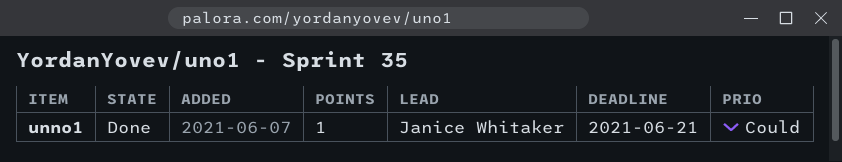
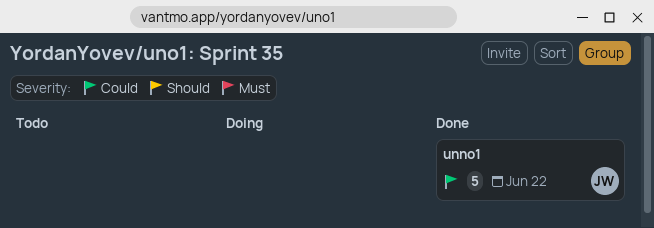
unno1, estimate: 1 -> 5
unno1, due: Jun 21 -> Jun 22

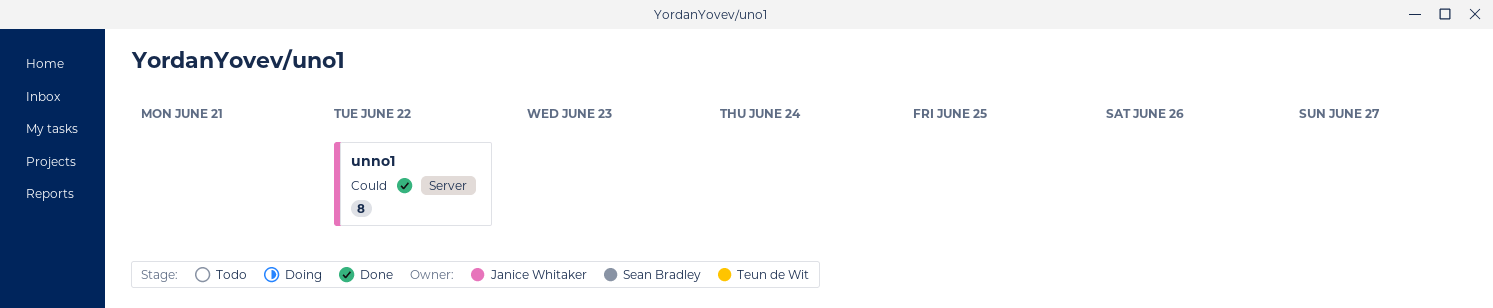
unno1, estimate: 5 -> 8

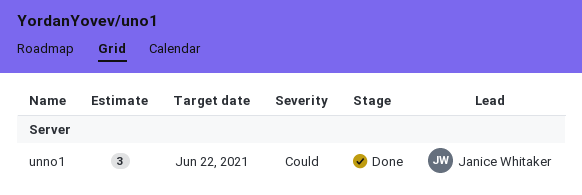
unno1, estimate: 8 -> 3

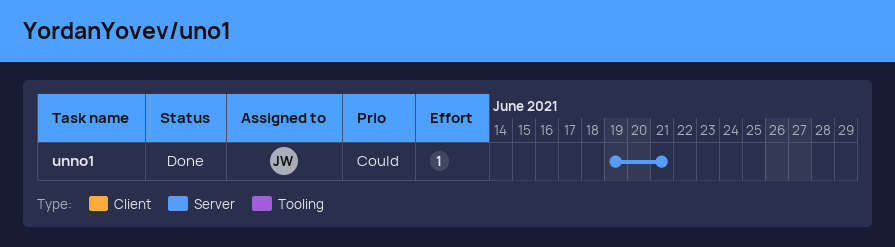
unno1, estimate: 3 -> 1
unno1, due: Jun 22 -> Jun 21

